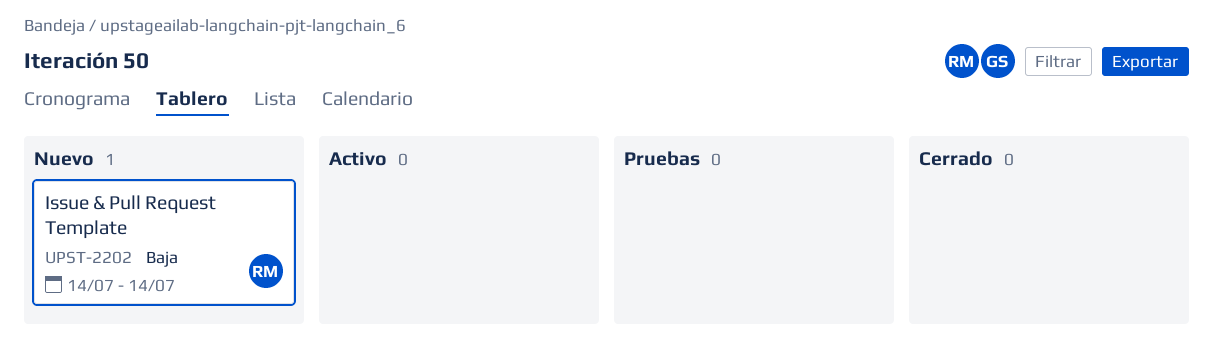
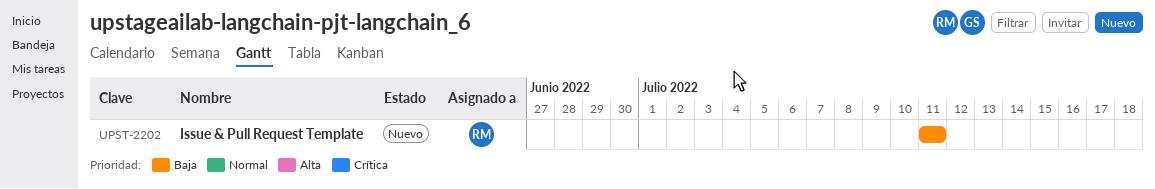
UPST-2202, start: Jul 14 -> Jul 11
UPST-2202, due: Jul 14 -> Jul 11

